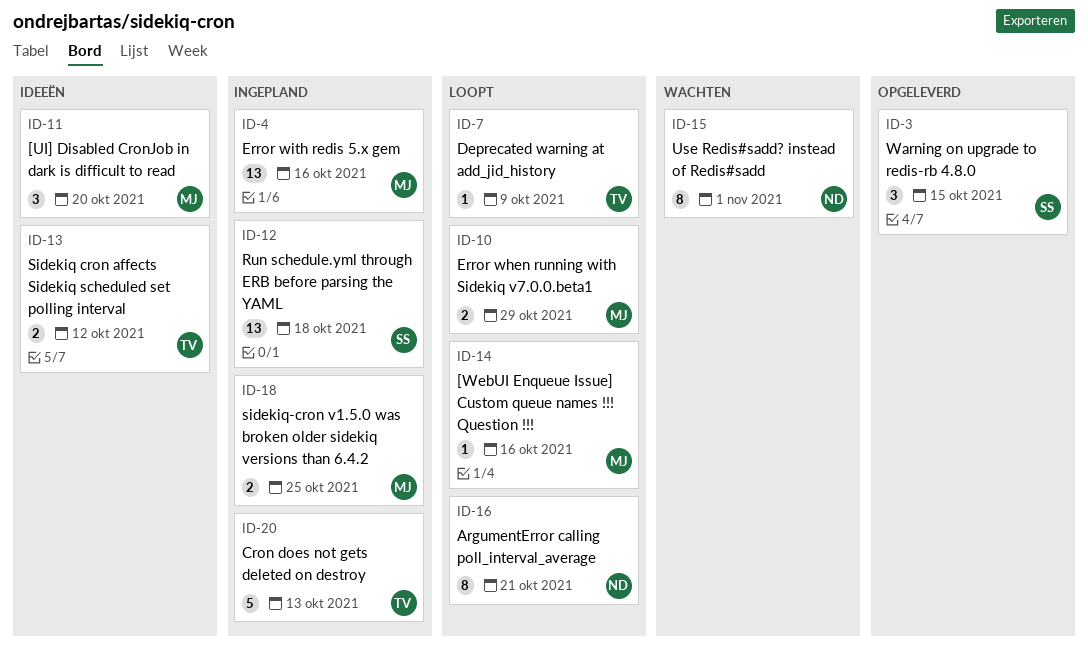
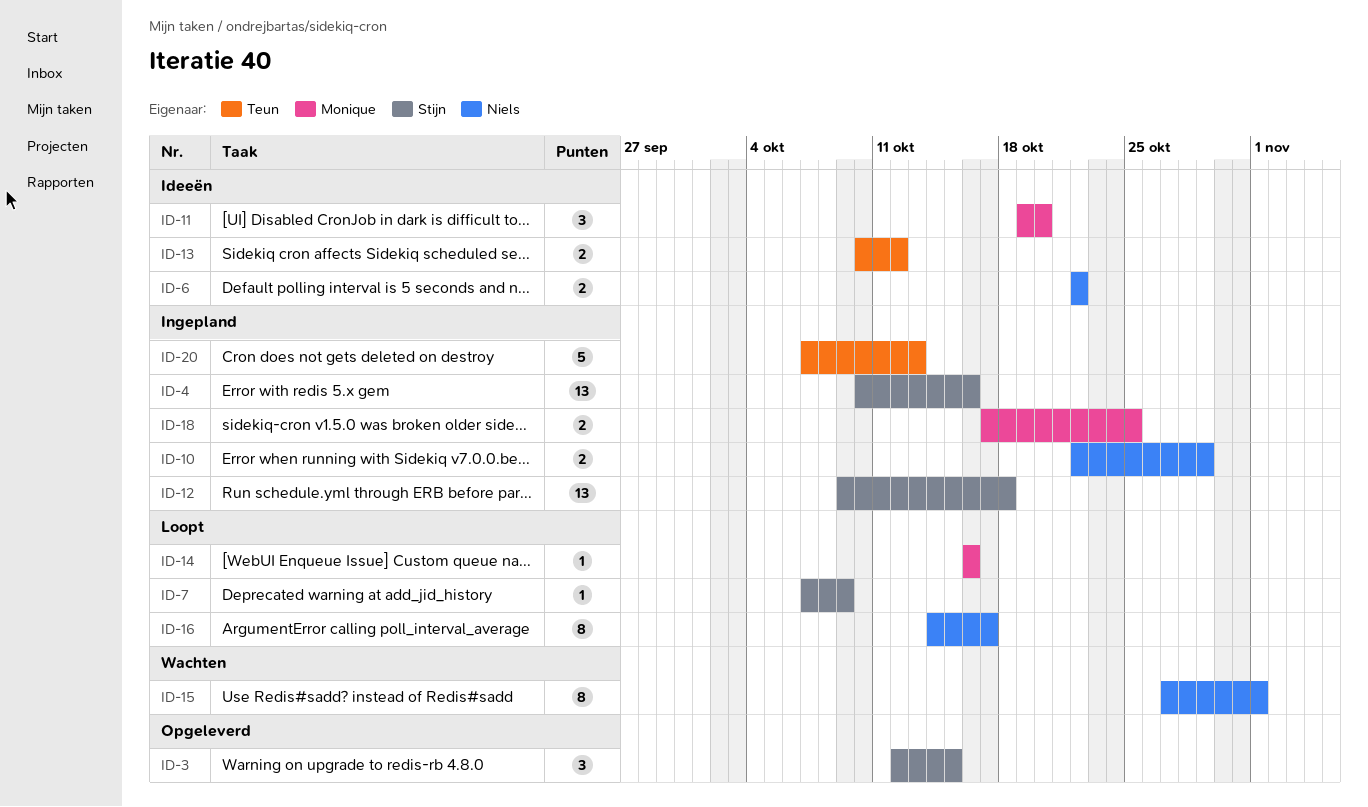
ID-4, owner: Monique -> Stijn
ID-6: none -> present
ID-7, owner: Teun -> Stijn
ID-10, status: Loopt -> Ingepland
ID-10, owner: Monique -> Niels
ID-16, due: Oct 21 -> Oct 17

